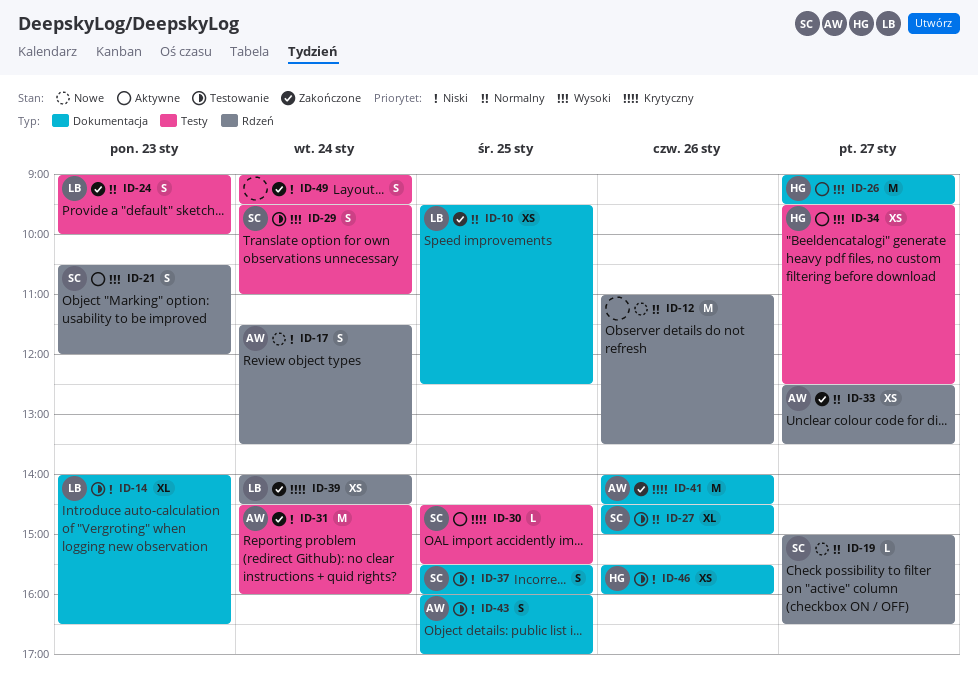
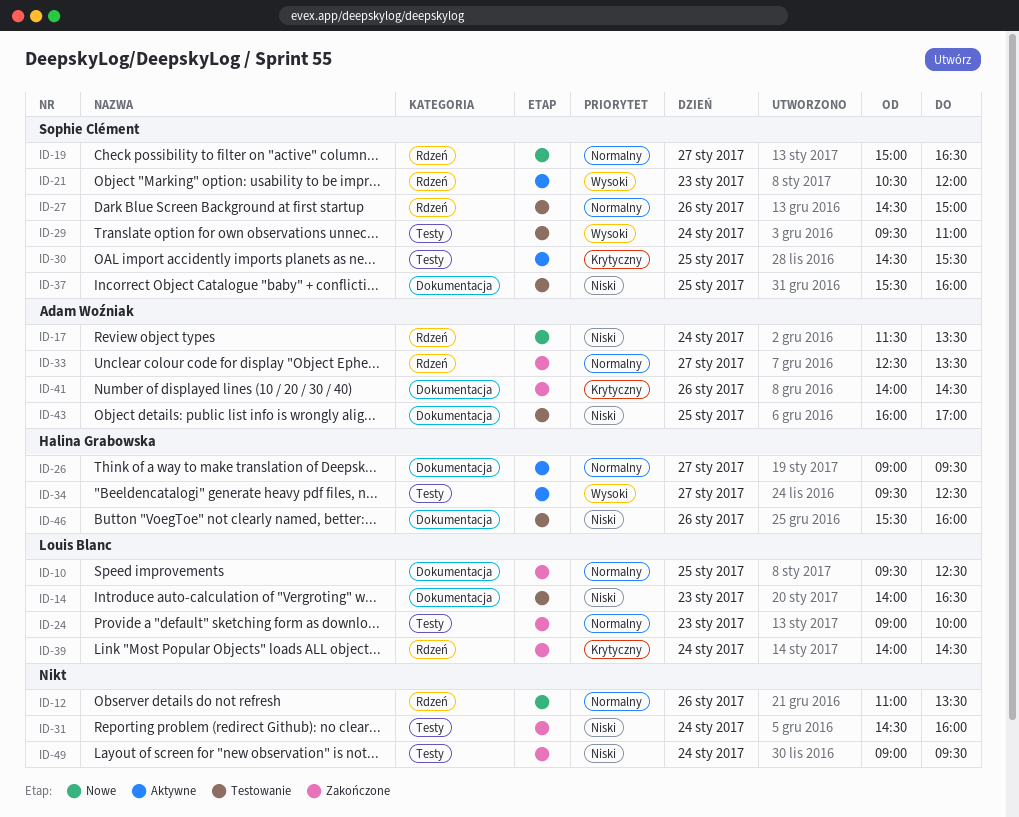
ID-26, priority: Wysoki -> Normalny
ID-27, label: Dokumentacja -> Rdzeń
ID-31, owner: Adam Woźniak -> none

